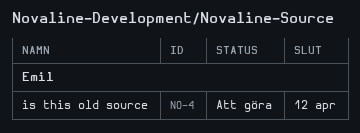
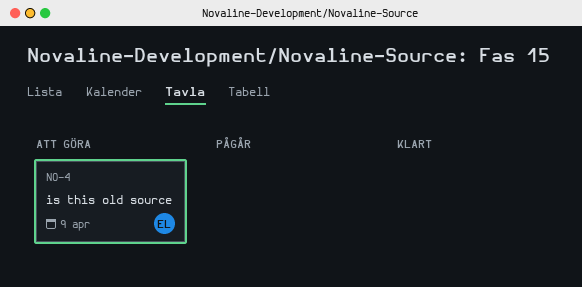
NO-4, due: Apr 12 -> Apr 9

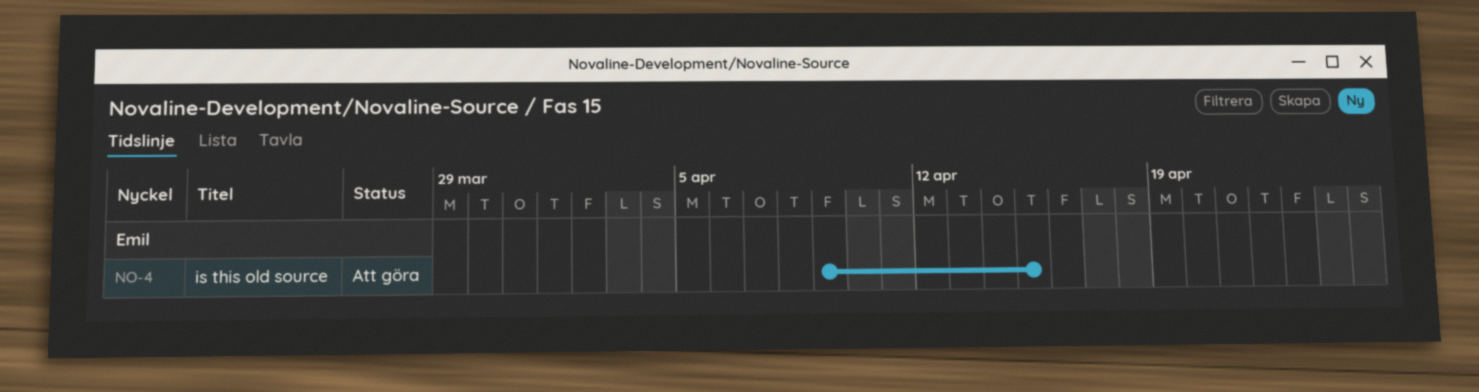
NO-4, due: Apr 9 -> Apr 15

